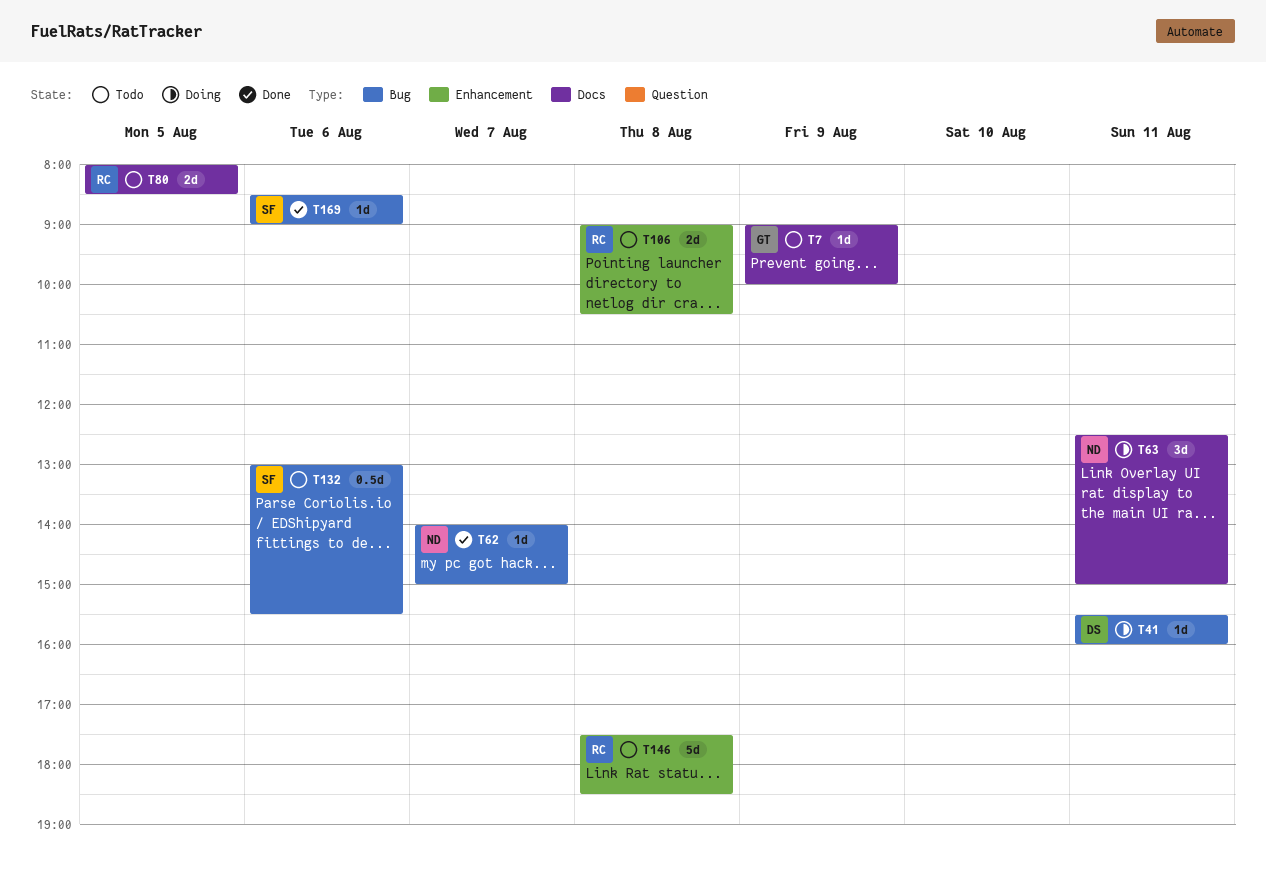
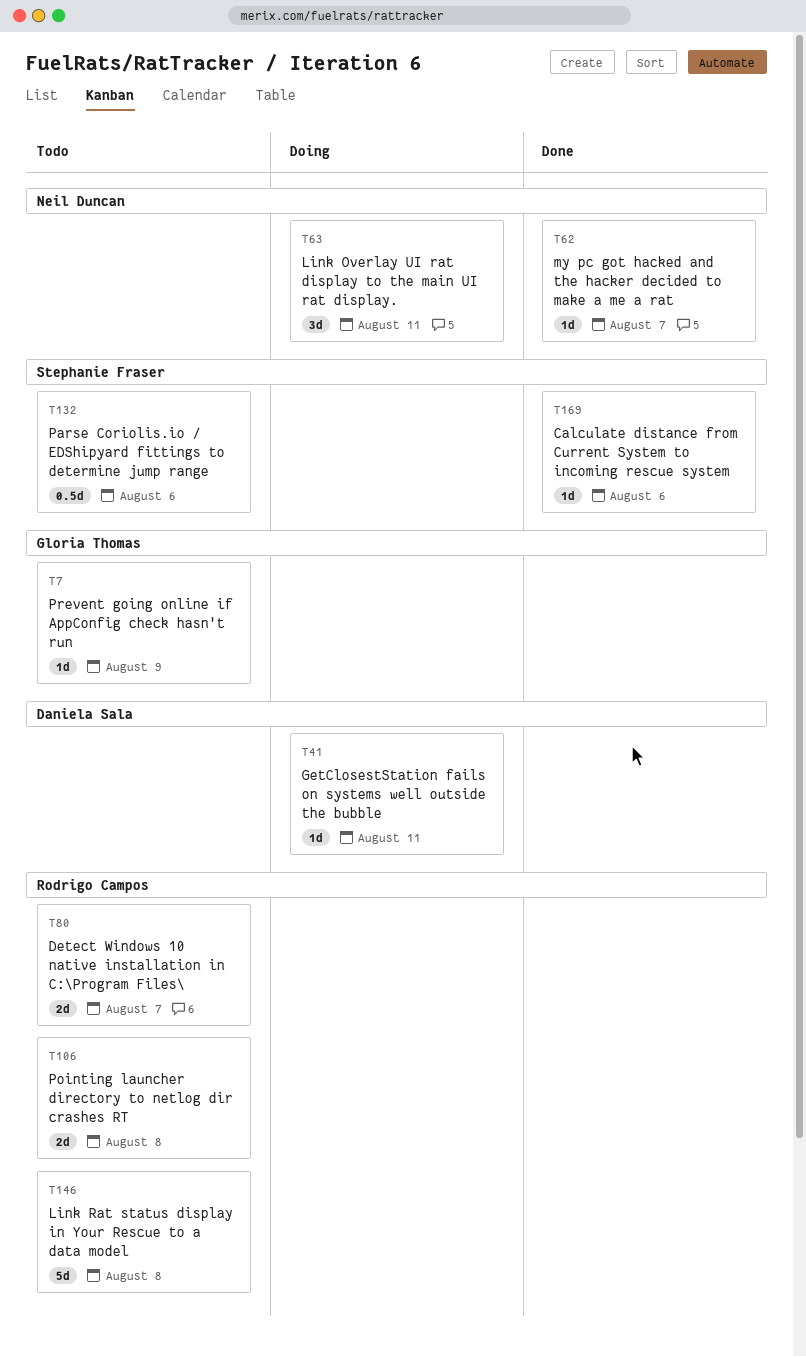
T80, day: Aug 5 -> Aug 7

